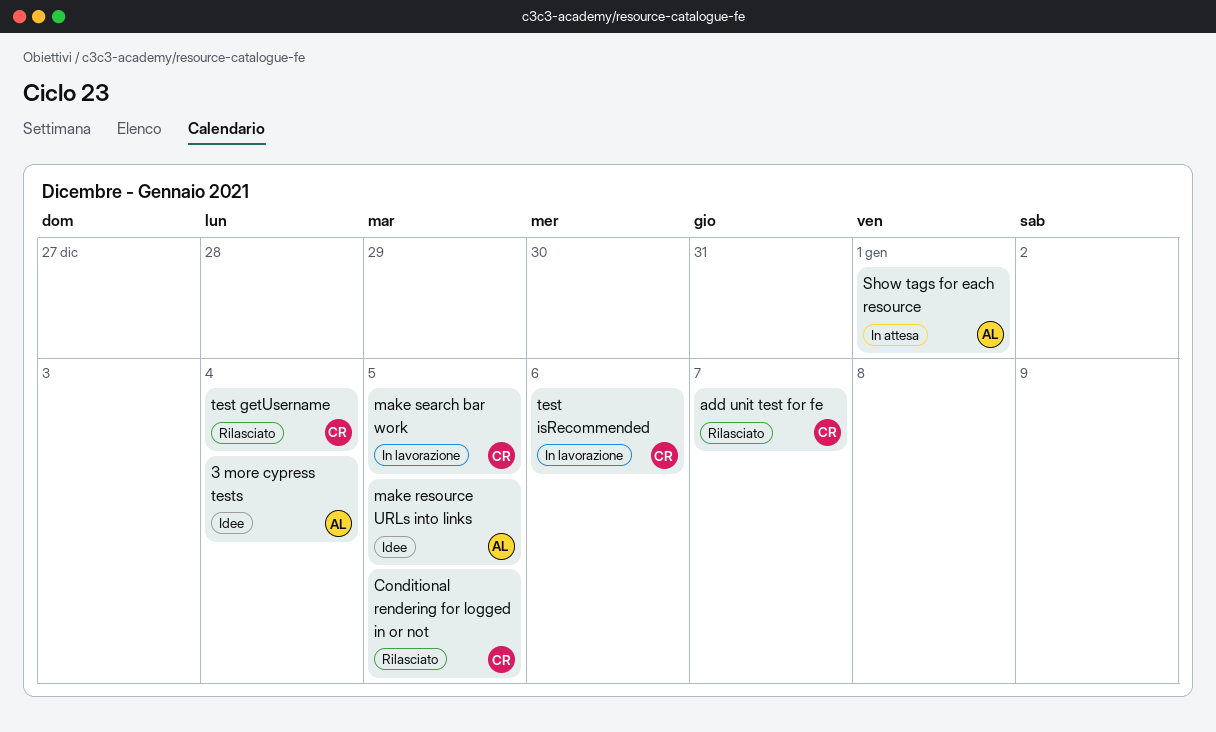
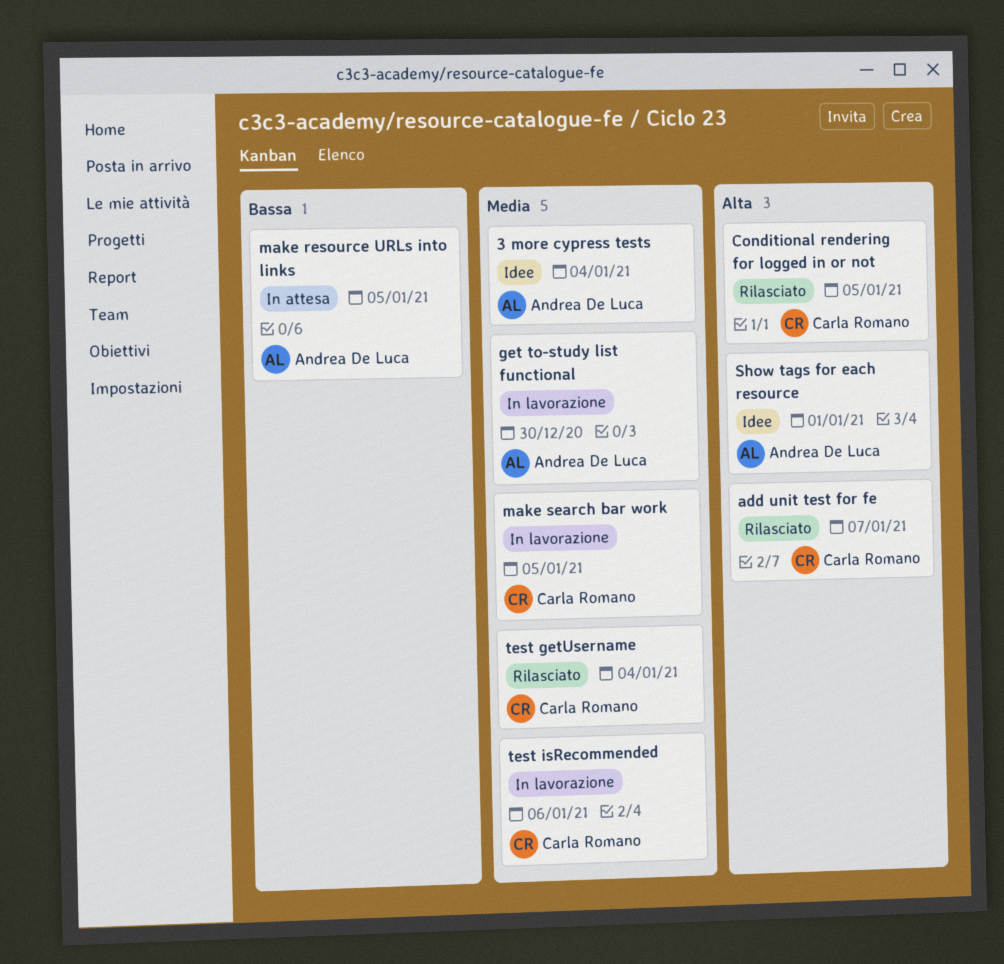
get to-study list functional: none -> present
make resource URLs into links, status: Idee -> In attesa
Show tags for each resource, status: In attesa -> Idee

